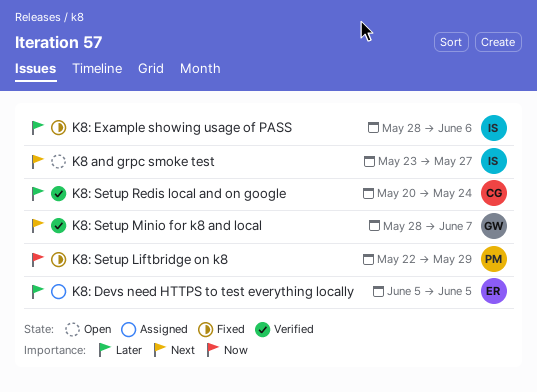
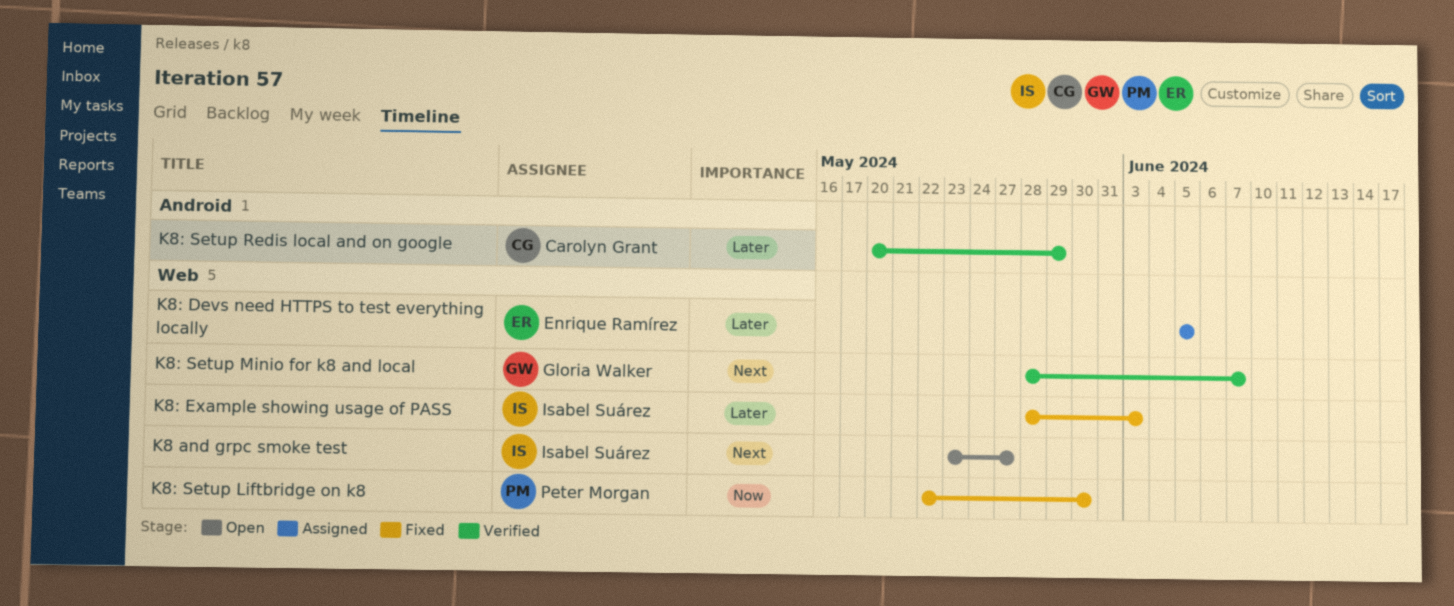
K8: Example showing usage of PASS, due: Jun 6 -> Jun 3
K8: Setup Liftbridge on k8, due: May 29 -> May 30
K8: Setup Redis local and on google, due: May 24 -> May 29

